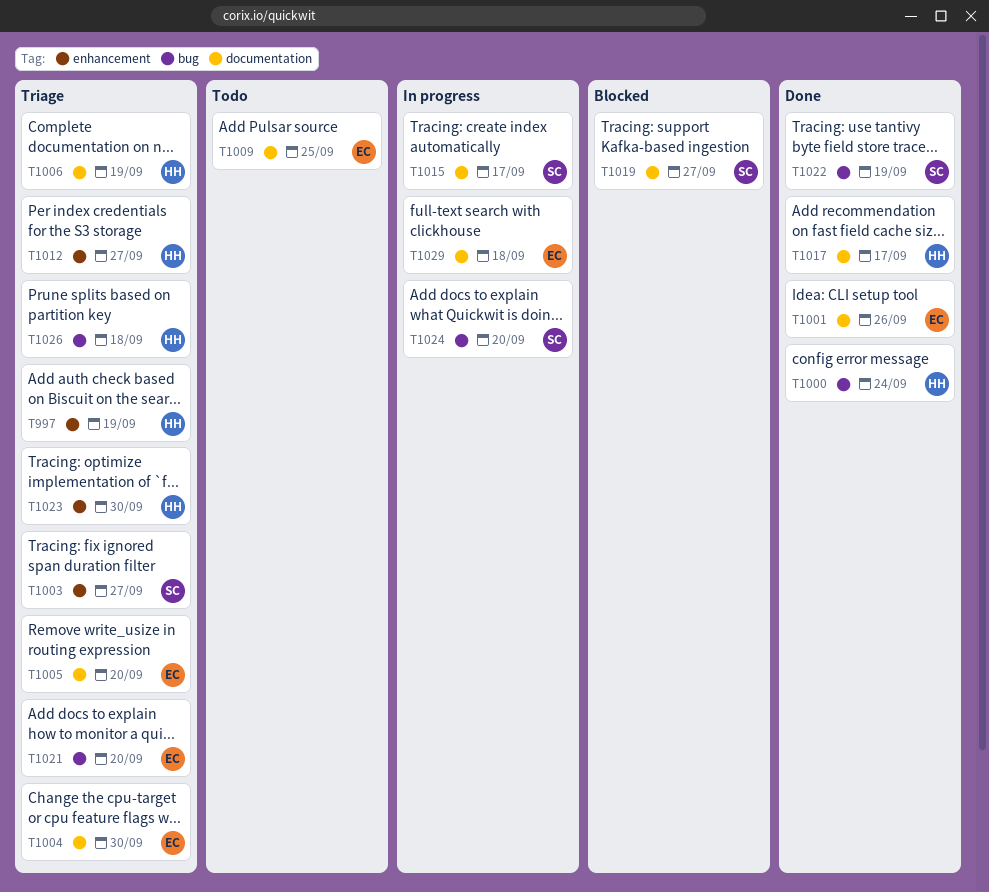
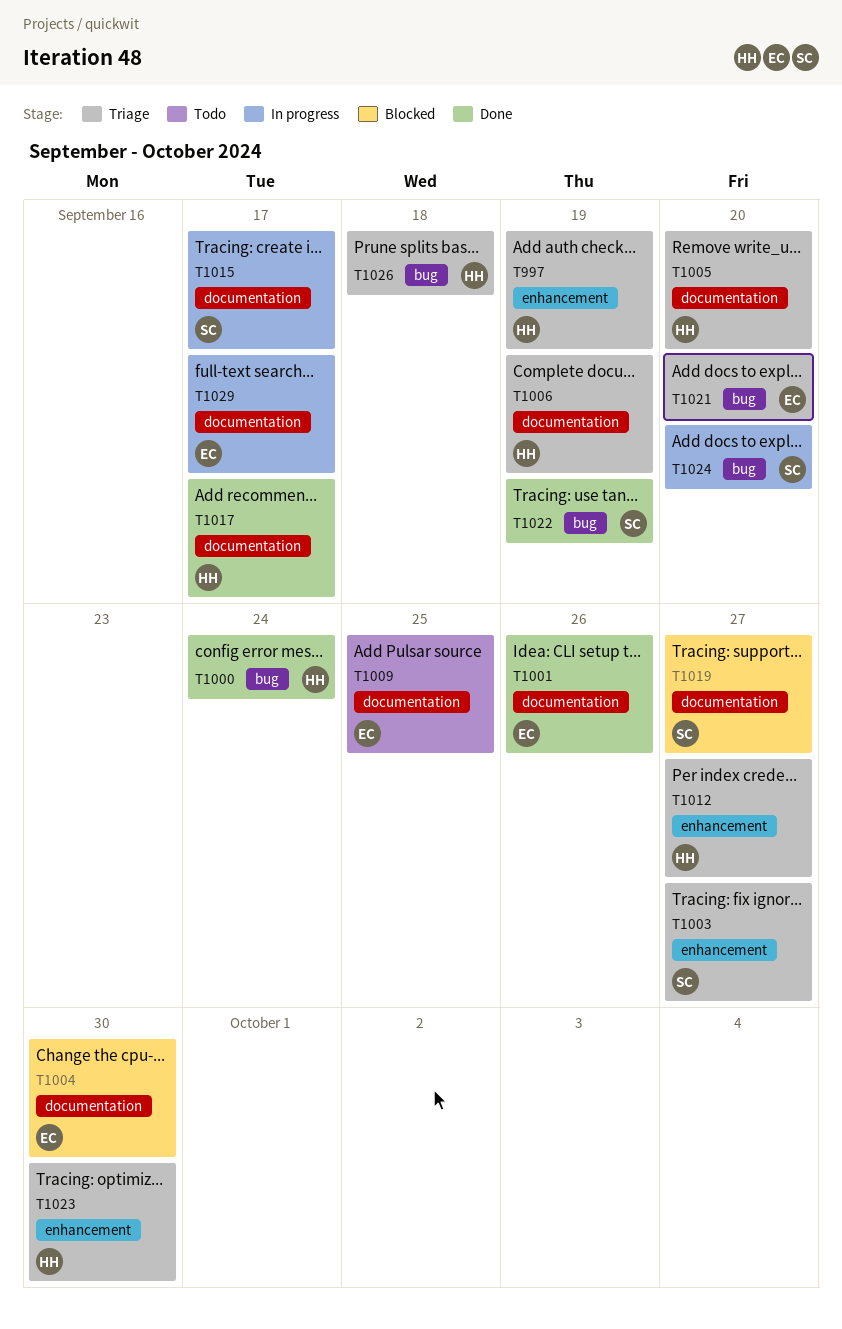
T1004, status: Triage -> Blocked
T1005, owner: EC -> HH
T1029, due: Sep 18 -> Sep 17

